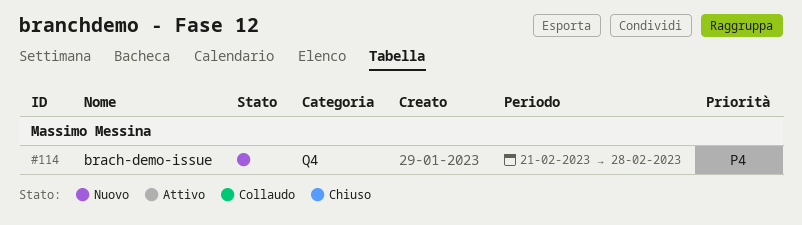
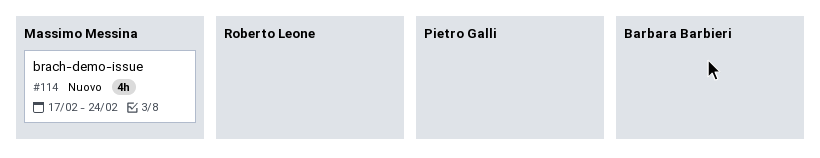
#114, start: Feb 21 -> Feb 17
#114, due: Feb 28 -> Feb 24

